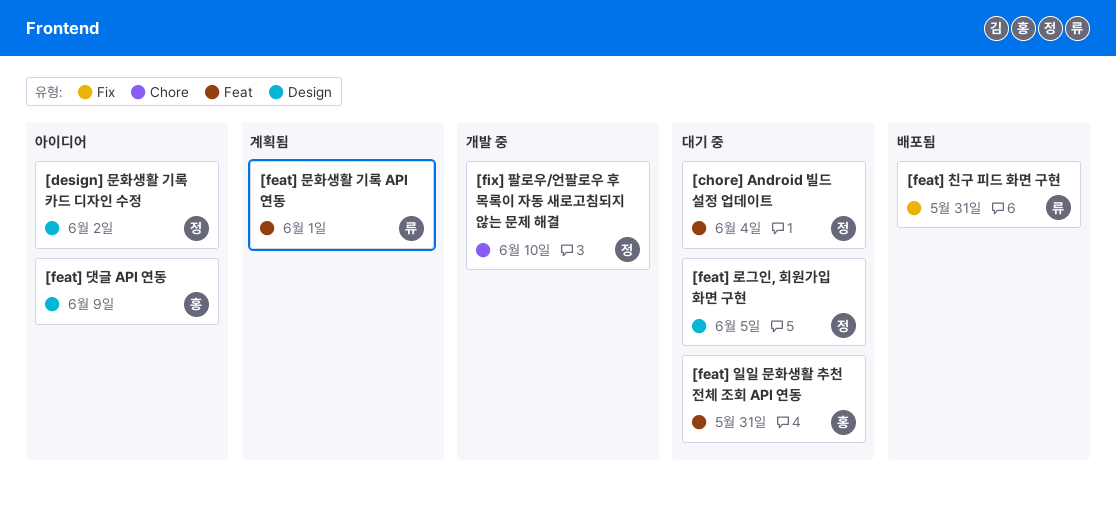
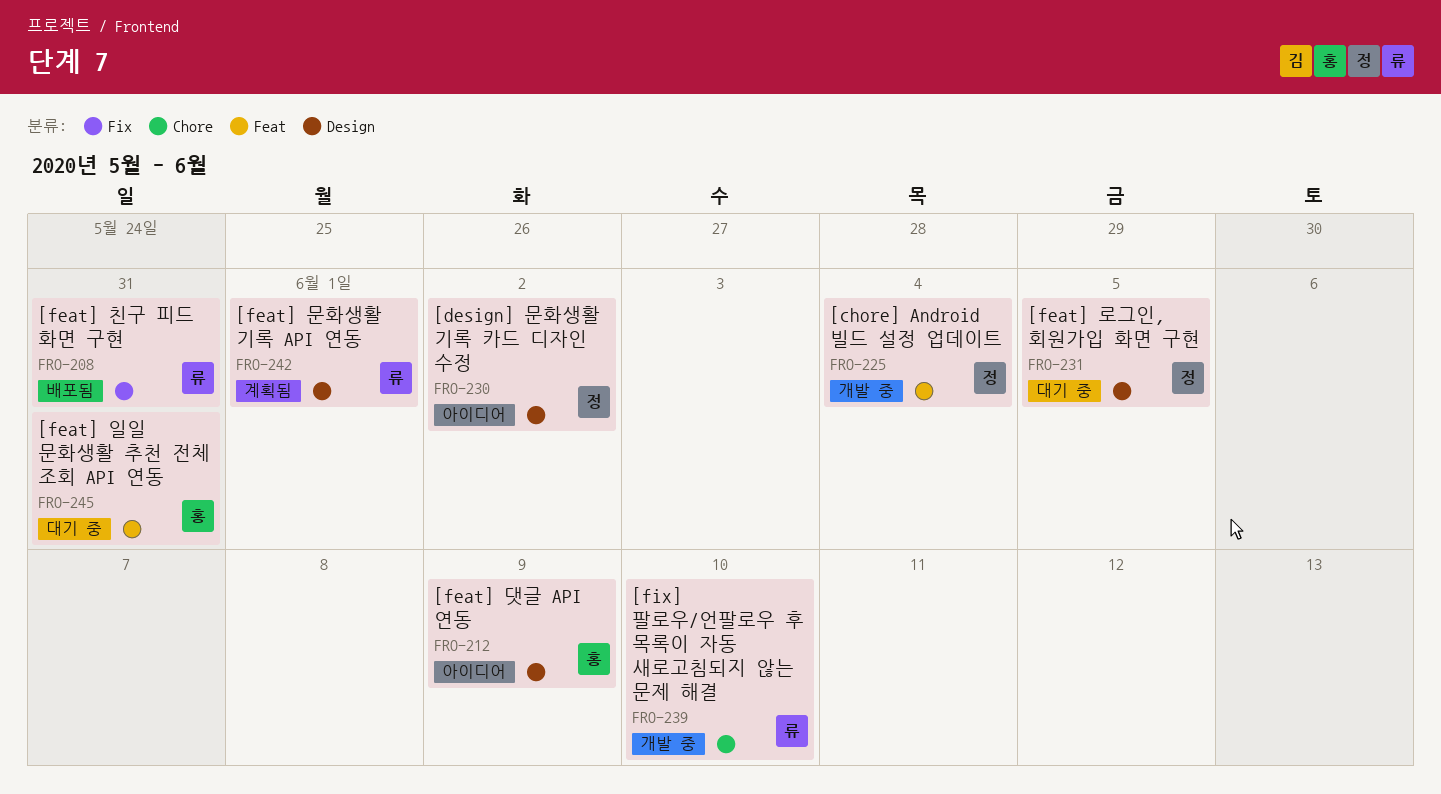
[chore] Android 빌드 설정 업데이트, status: 대기 중 -> 개발 중
[feat] 문화생활 기록 API 연동, label: Feat -> Design
[fix] 팔로우/언팔로우 후 목록이 자동 새로고침되지 않는 문제 해결, owner: 정 -> 류

